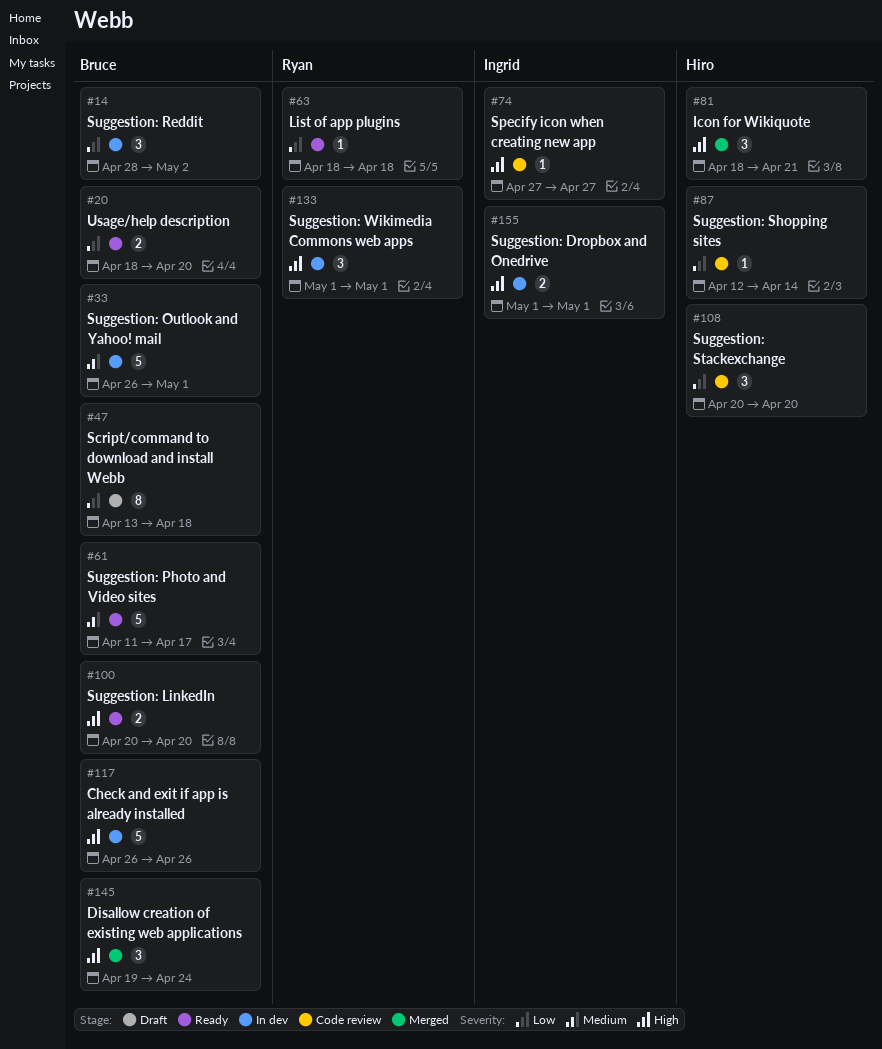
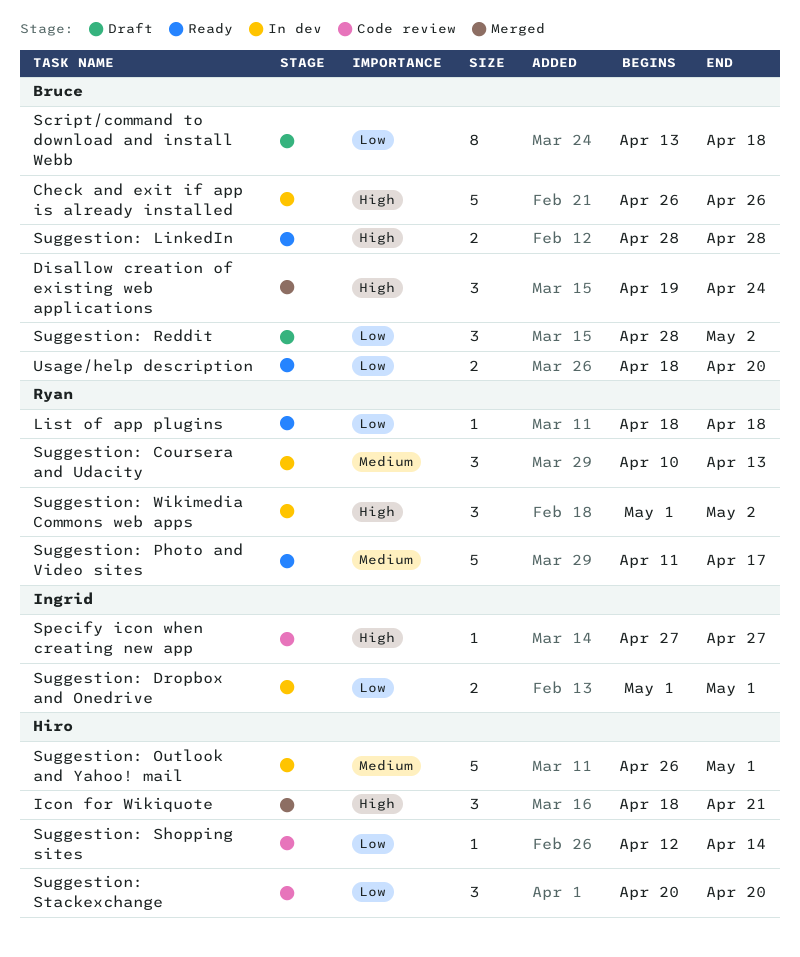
Suggestion: Coursera and Udacity: none -> present
Suggestion: Dropbox and Onedrive, priority: High -> Low
Suggestion: LinkedIn, start: Apr 20 -> Apr 28
Suggestion: LinkedIn, due: Apr 20 -> Apr 28
Suggestion: Outlook and Yahoo! mail, owner: Bruce -> Hiro
Suggestion: Photo and Video sites, owner: Bruce -> Ryan
Suggestion: Reddit, status: In dev -> Draft
Suggestion: Wikimedia Commons web apps, due: May 1 -> May 2

